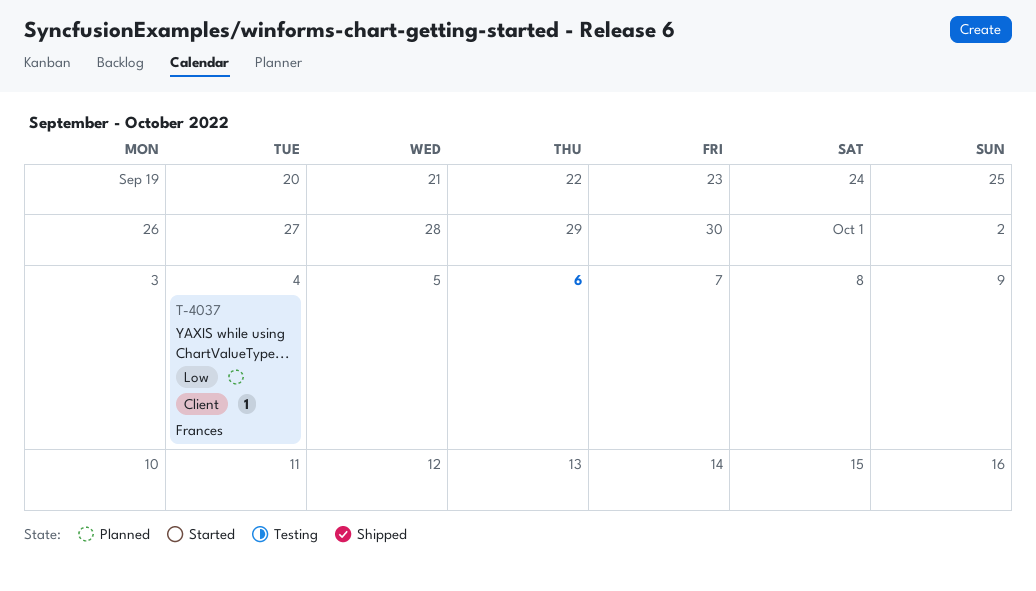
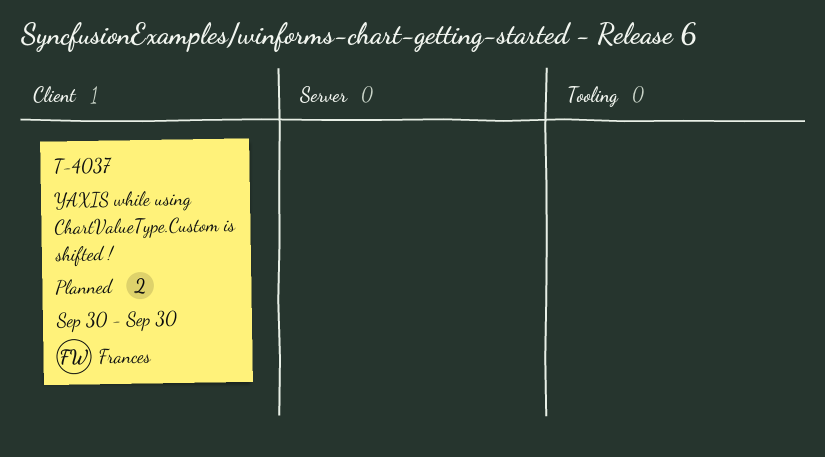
T-4037, estimate: 1 -> 2
T-4037, due: Oct 4 -> Sep 30

